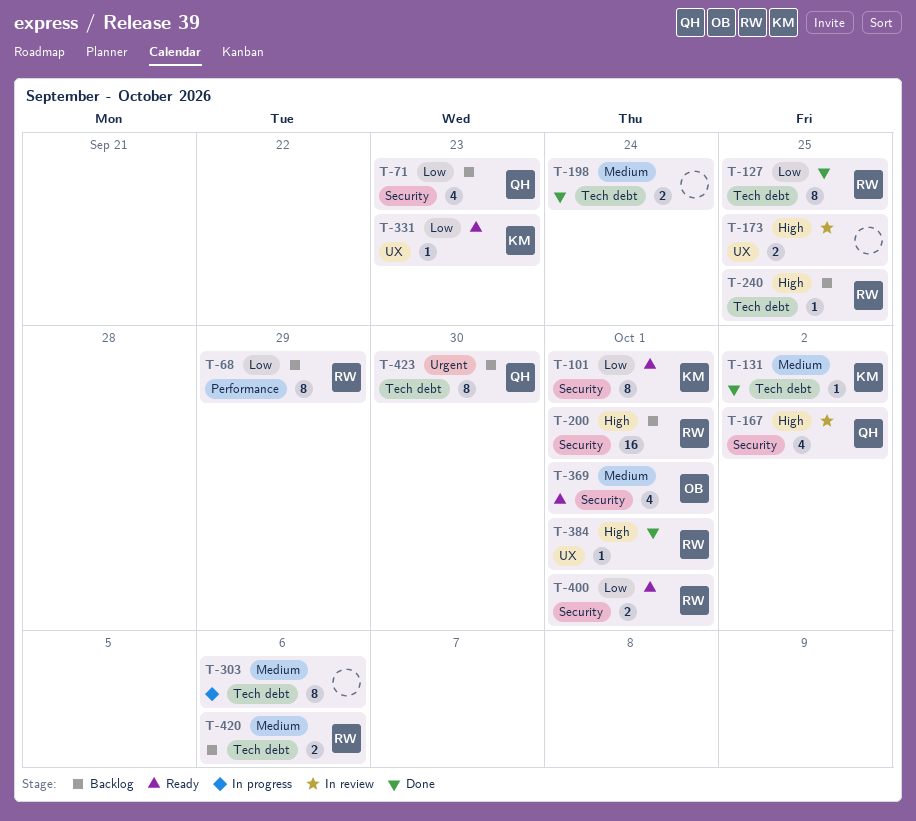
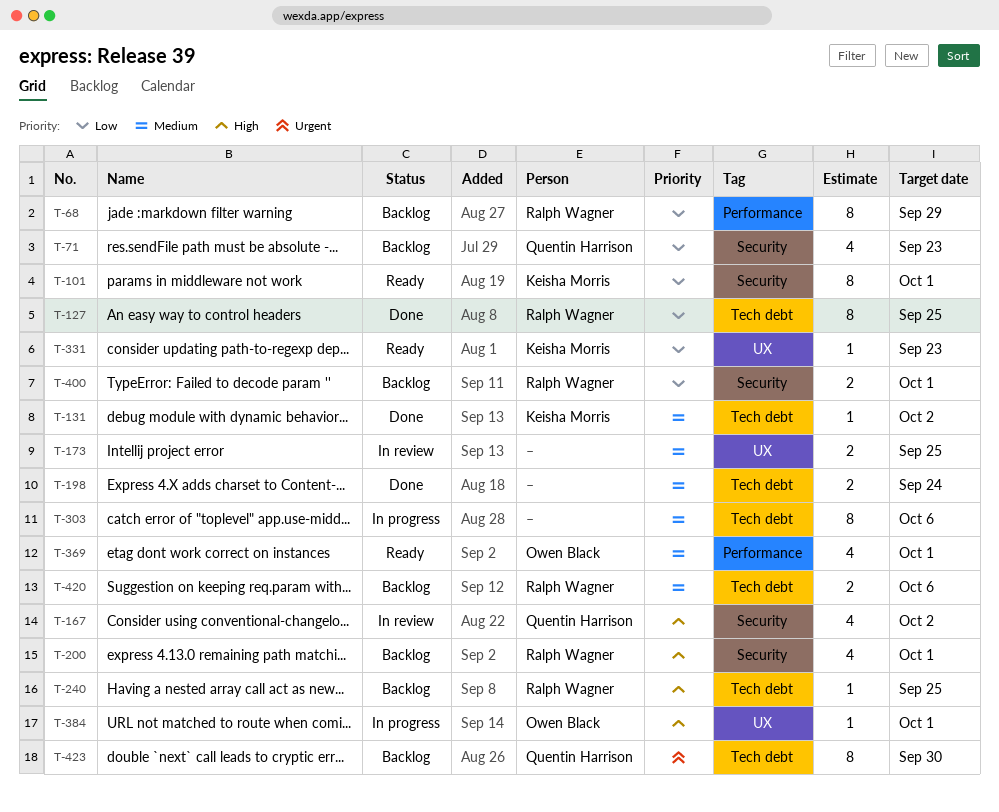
T-173, priority: High -> Medium
T-200, estimate: 16 -> 4
T-369, label: Security -> Performance
T-384, status: Done -> In progress
T-384, owner: Ralph Wagner -> Owen Black
T-400, status: Ready -> Backlog

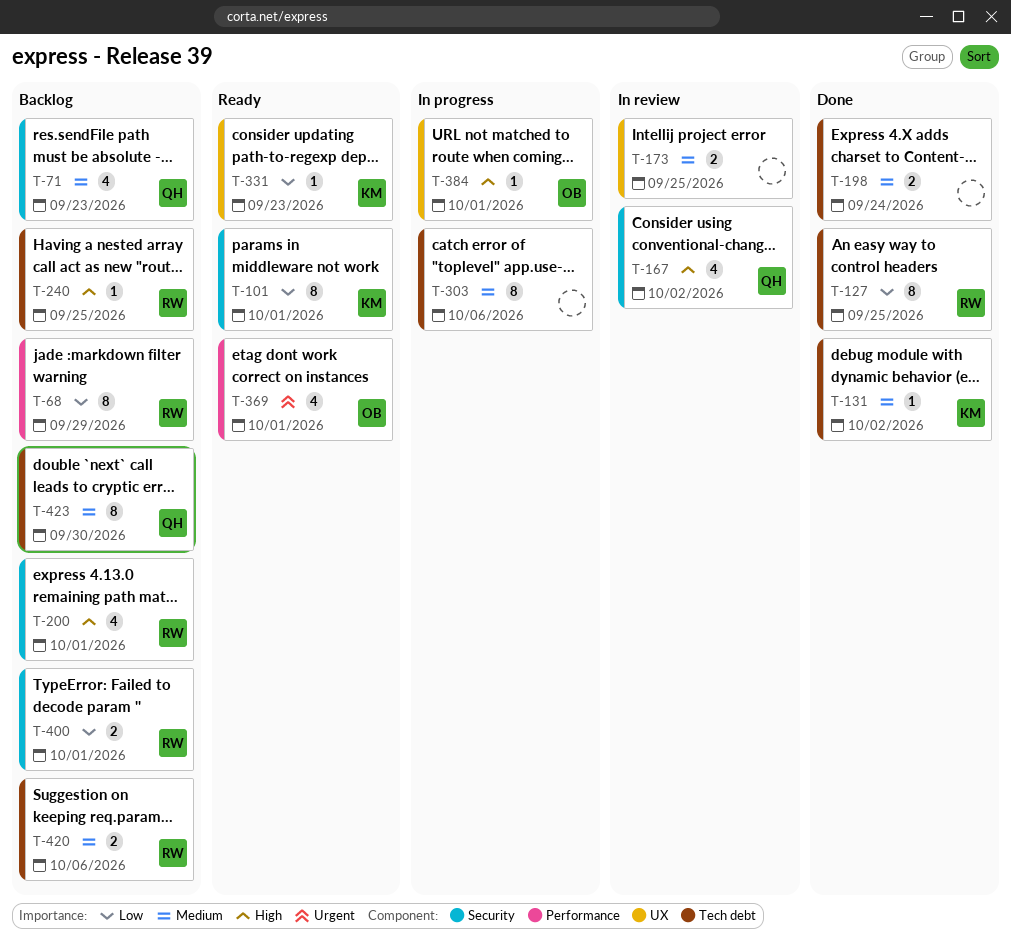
T-71, priority: Low -> Medium
T-369, priority: Medium -> Urgent
T-423, priority: Urgent -> Medium

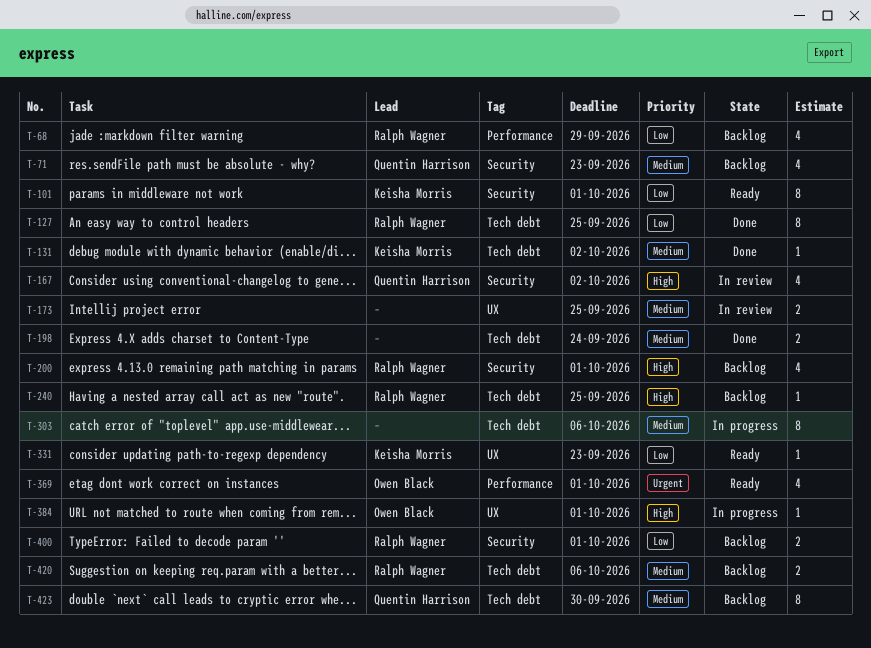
T-68, estimate: 8 -> 4

